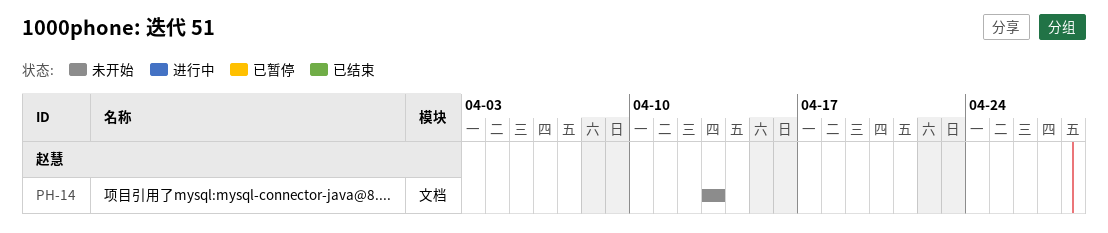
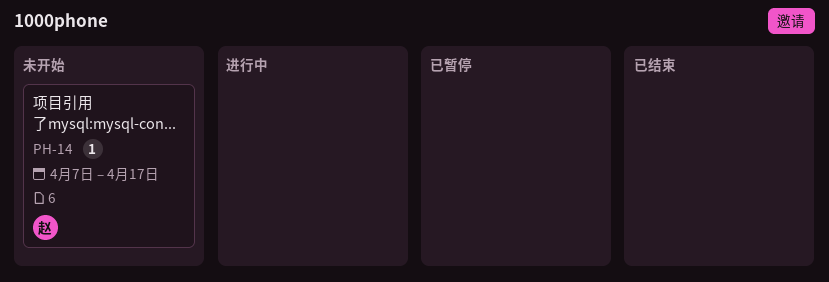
PH-14, start: Apr 13 -> Apr 7
PH-14, due: Apr 13 -> Apr 17

